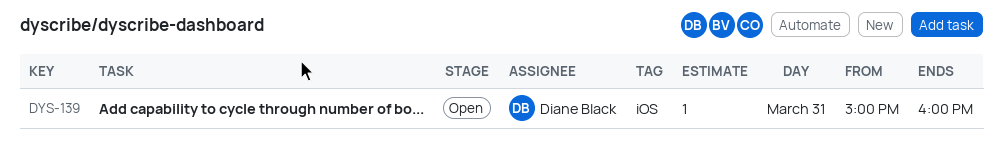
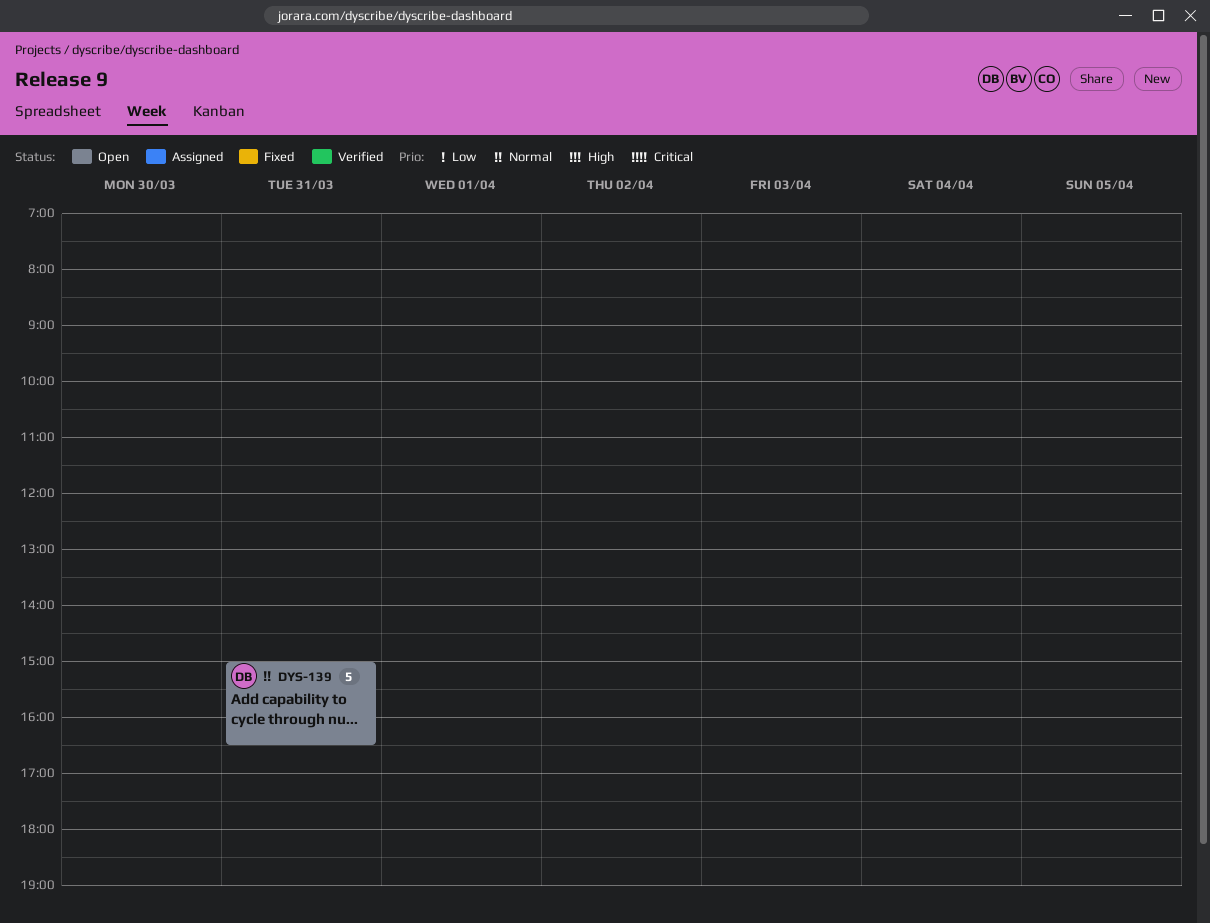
DYS-139, estimate: 1 -> 5
DYS-139, ends: 16:00 -> 16:30

